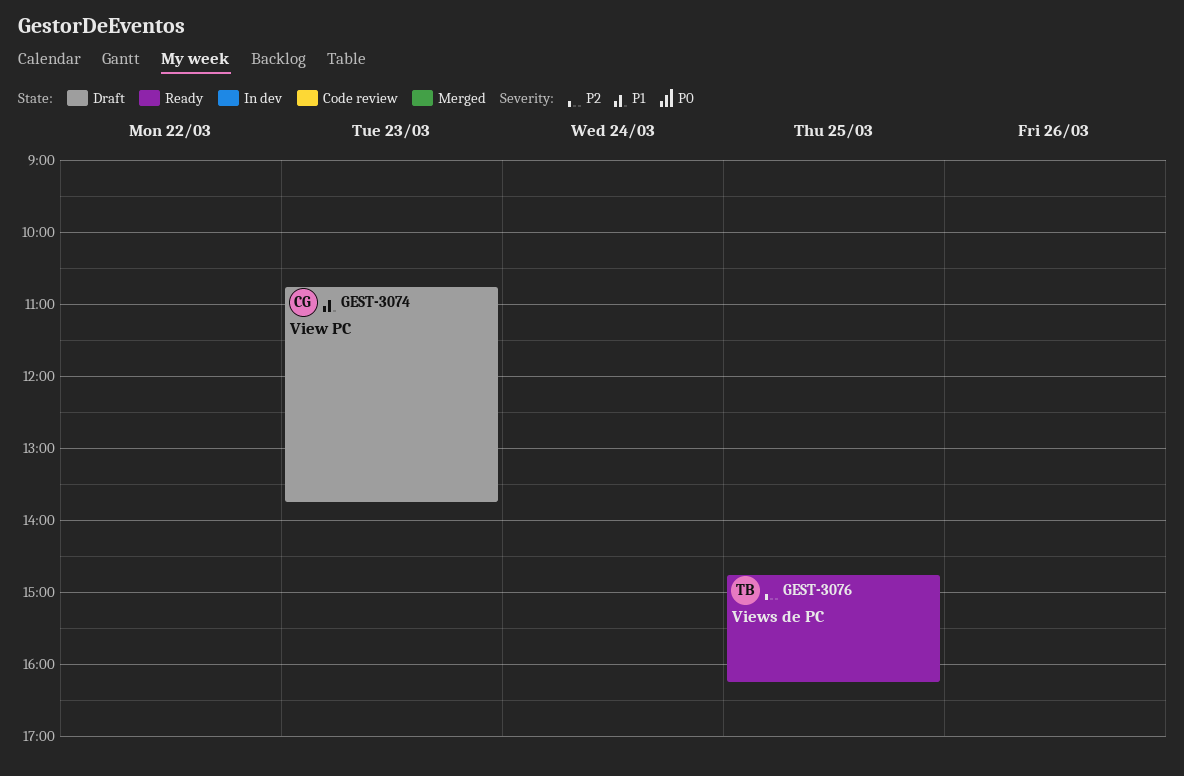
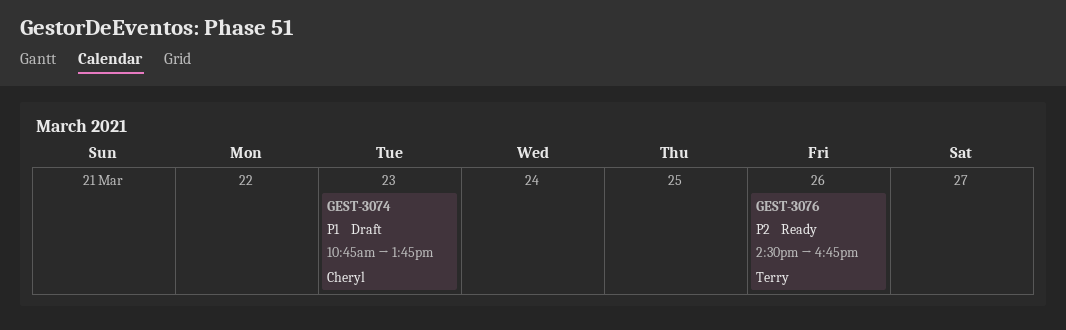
GEST-3076, day: Mar 25 -> Mar 26
GEST-3076, begins: 14:45 -> 14:30
GEST-3076, ends: 16:15 -> 16:45

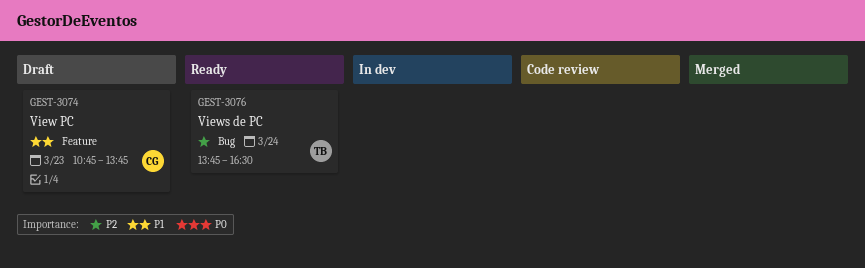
GEST-3076, day: Mar 26 -> Mar 24
GEST-3076, begins: 14:30 -> 13:45
GEST-3076, ends: 16:45 -> 16:30

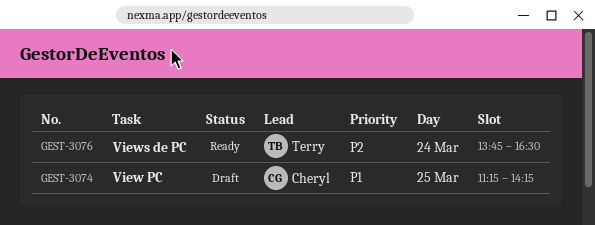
GEST-3074, day: Mar 23 -> Mar 25
GEST-3074, begins: 10:45 -> 11:15
GEST-3074, ends: 13:45 -> 14:15

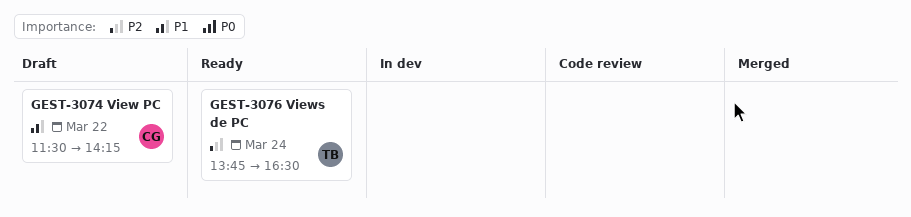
GEST-3074, day: Mar 25 -> Mar 22
GEST-3074, begins: 11:15 -> 11:30

